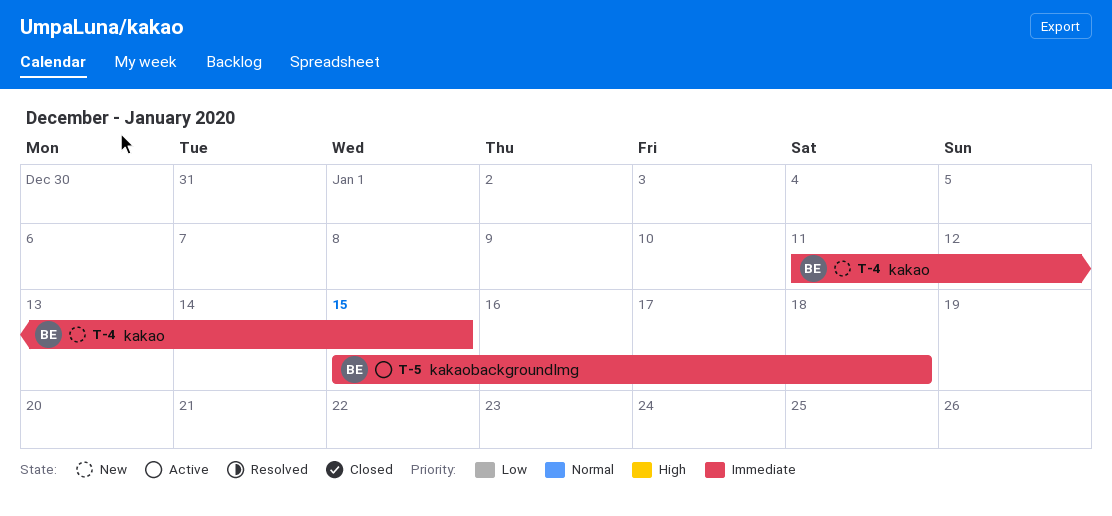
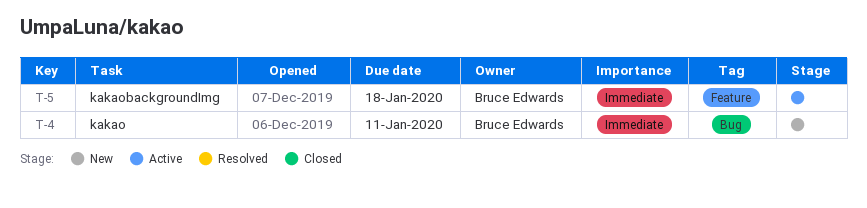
T-4, due: Jan 15 -> Jan 11

